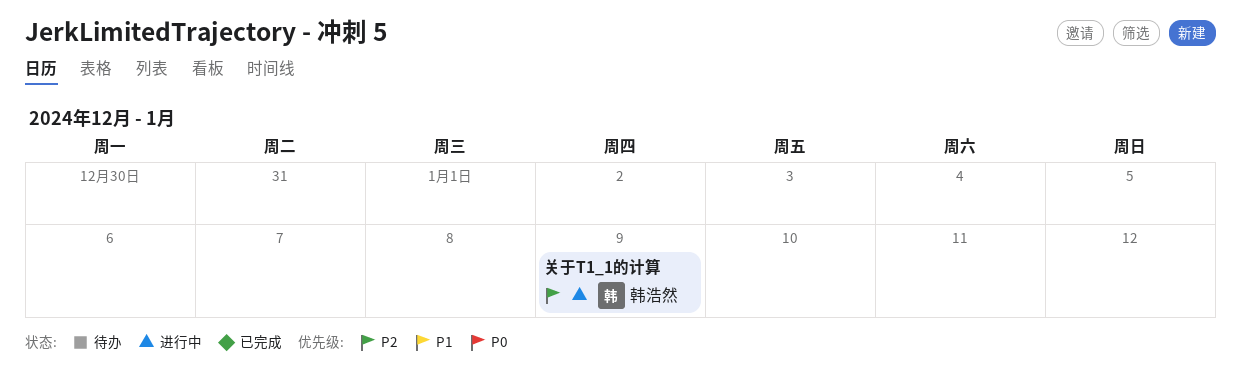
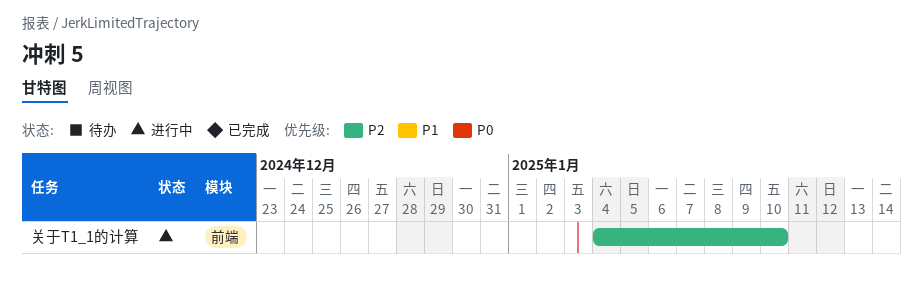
关于T1_1的计算, due: Jan 9 -> Jan 10

